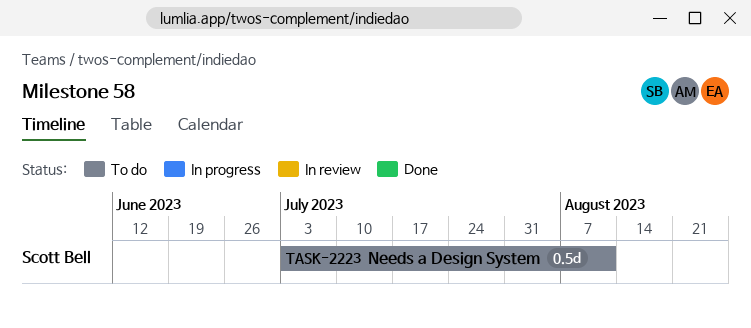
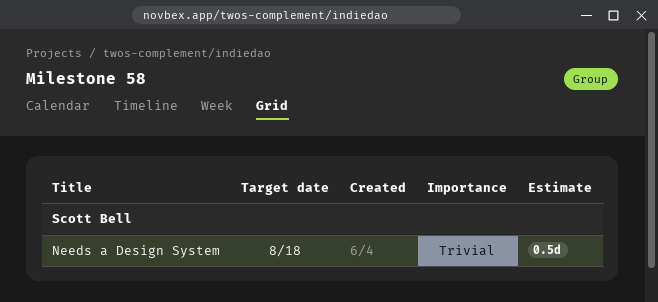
Needs a Design System, due: Aug 11 -> Aug 18

